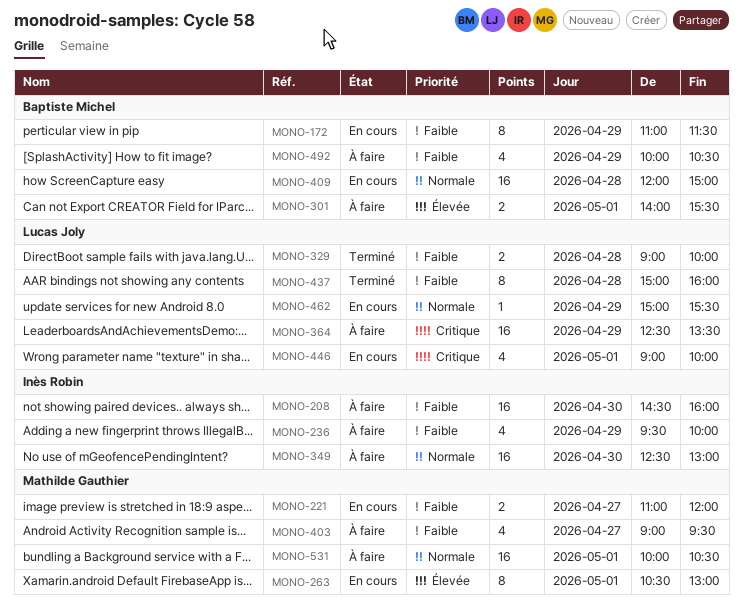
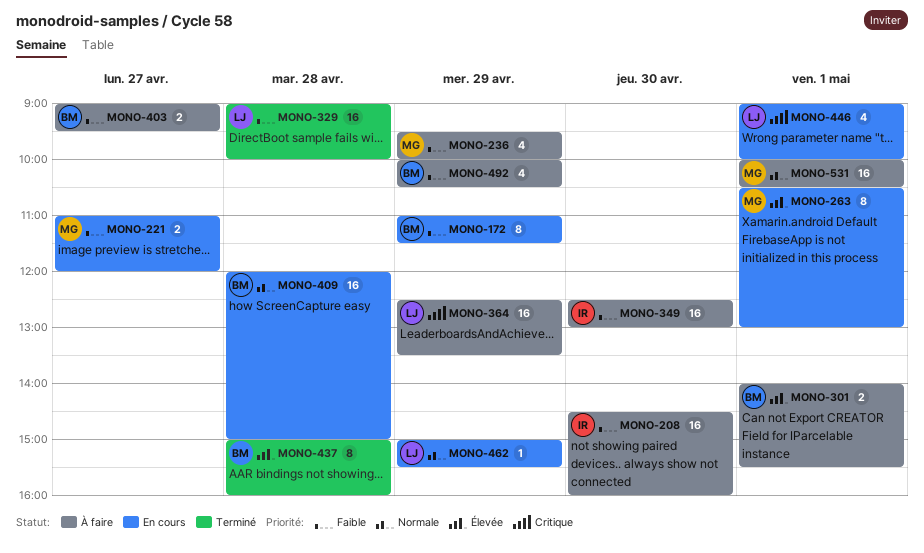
MONO-236, owner: Inès Robin -> Mathilde Gauthier
MONO-329, estimate: 2 -> 16
MONO-349, priority: Normale -> Faible
MONO-403, owner: Mathilde Gauthier -> Baptiste Michel
MONO-403, estimate: 4 -> 2
MONO-437, owner: Lucas Joly -> Baptiste Michel
MONO-437, priority: Faible -> Élevée

